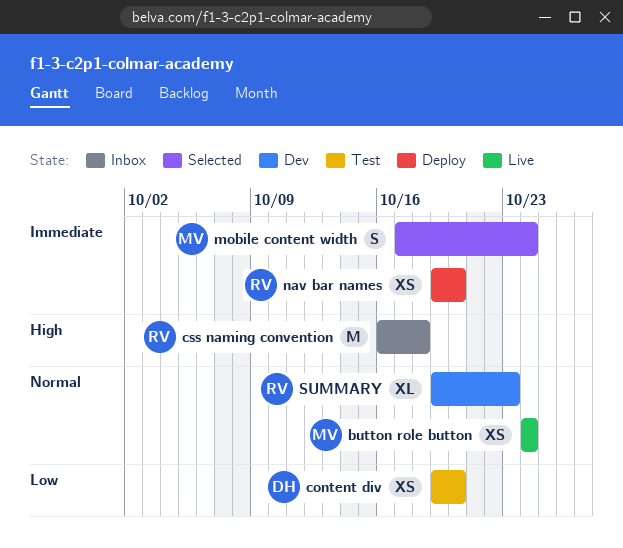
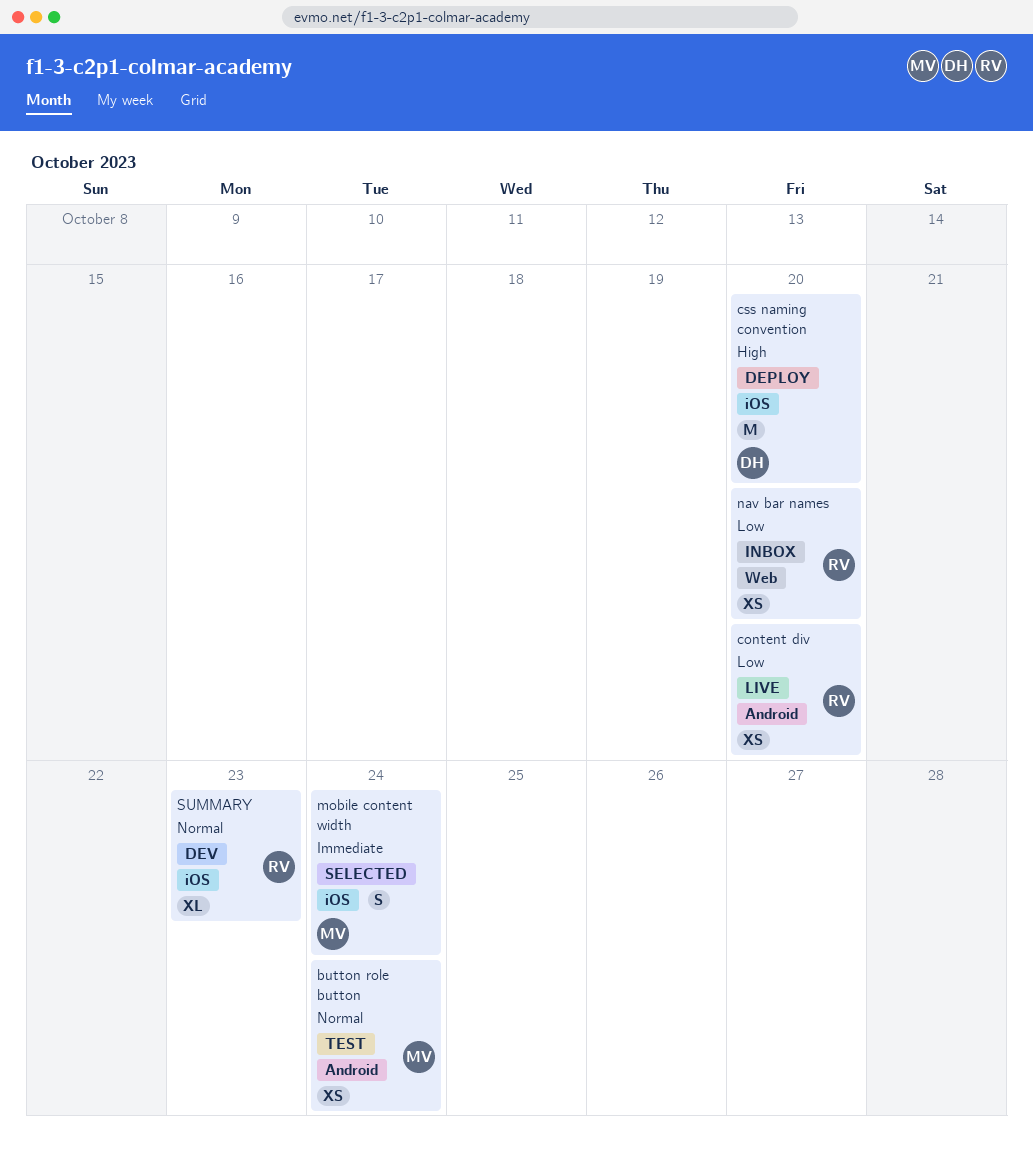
button role button, status: Live -> Test
content div, status: Test -> Live
content div, owner: DH -> RV
css naming convention, status: Inbox -> Deploy
css naming convention, owner: RV -> DH
css naming convention, due: Oct 18 -> Oct 20
nav bar names, status: Deploy -> Inbox
nav bar names, priority: Immediate -> Low

